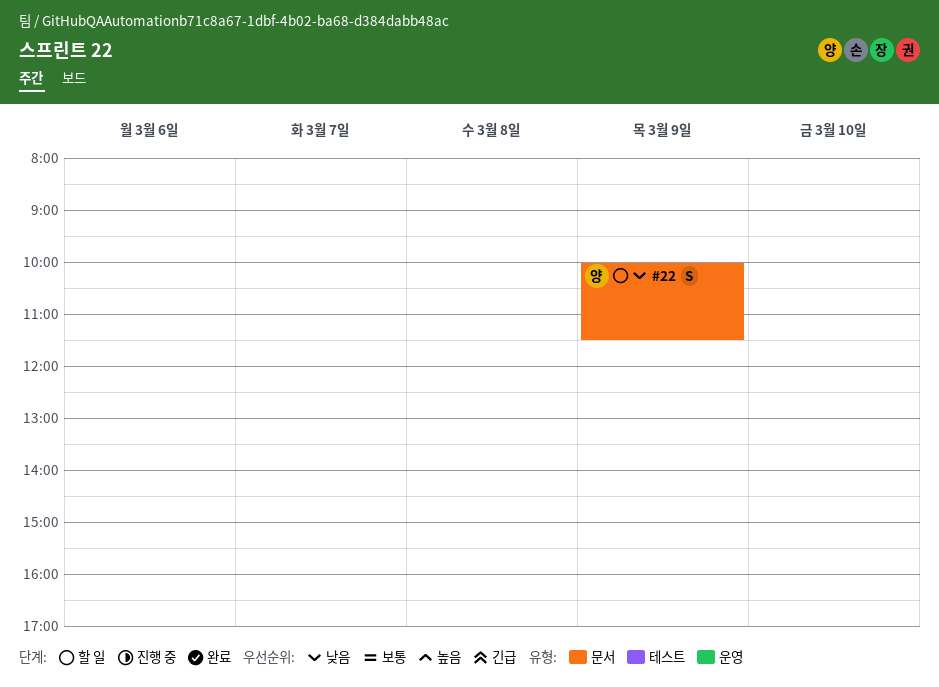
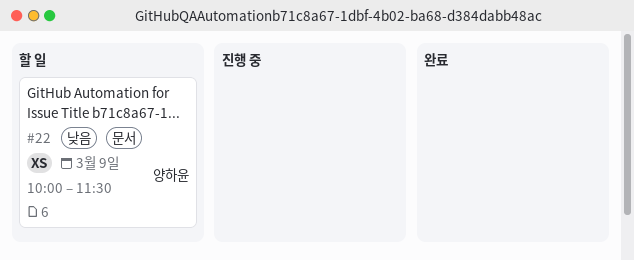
#22, estimate: S -> XS

